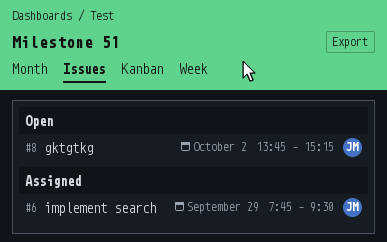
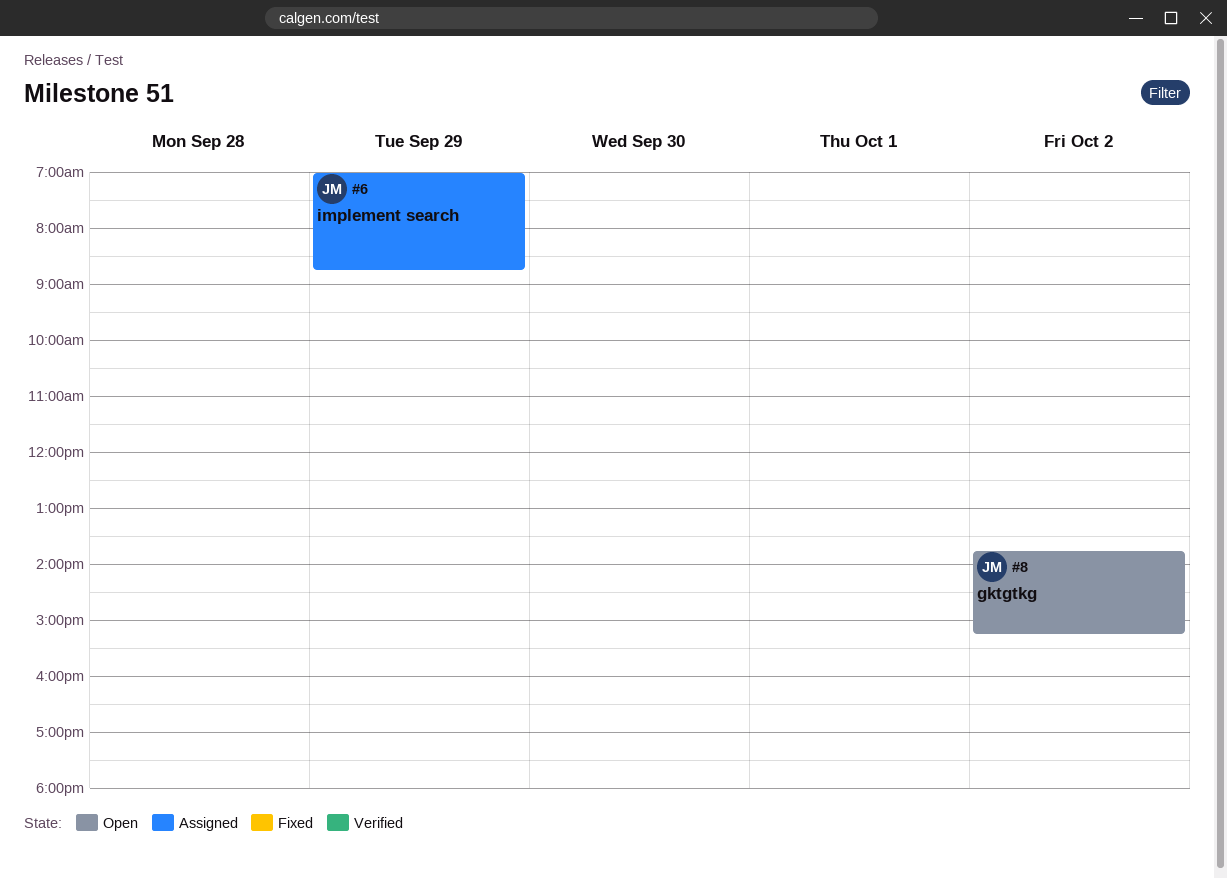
#6, begins: 07:45 -> 07:00
#6, ends: 09:30 -> 08:45

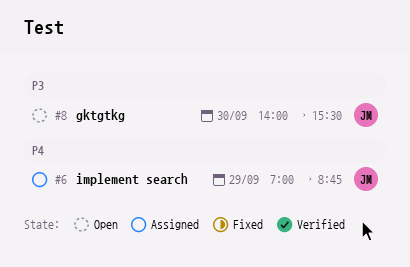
#8, day: Oct 2 -> Sep 30
#8, begins: 13:45 -> 14:00
#8, ends: 15:15 -> 15:30

